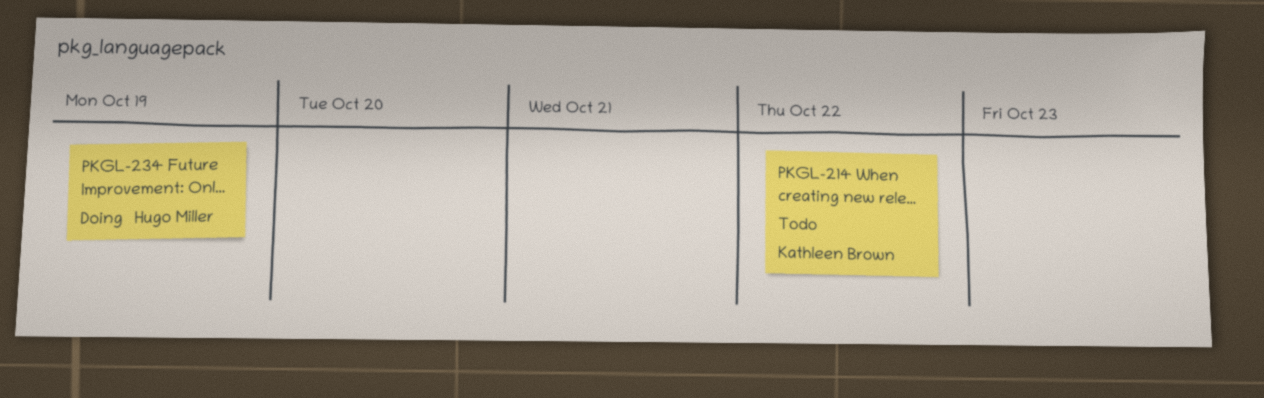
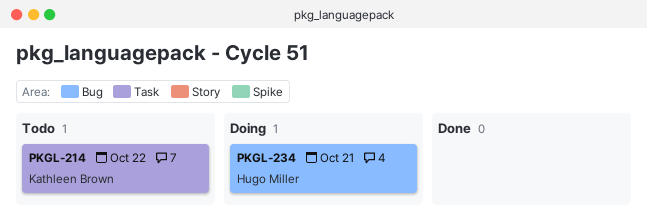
PKGL-234, due: Oct 19 -> Oct 21

